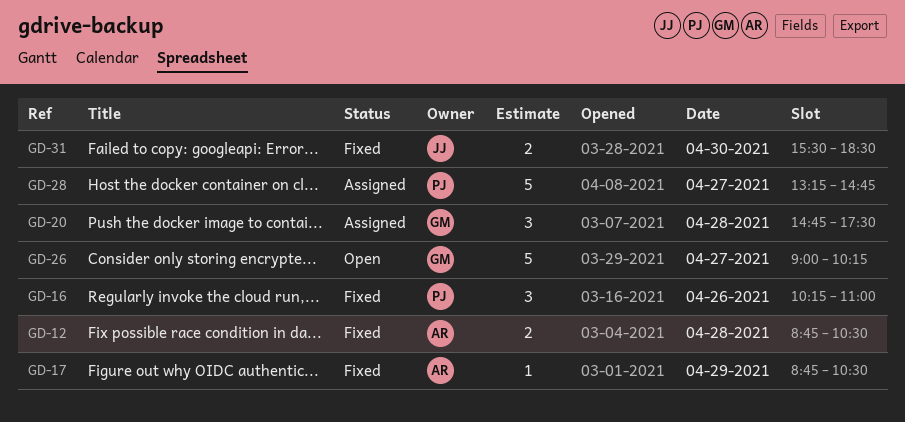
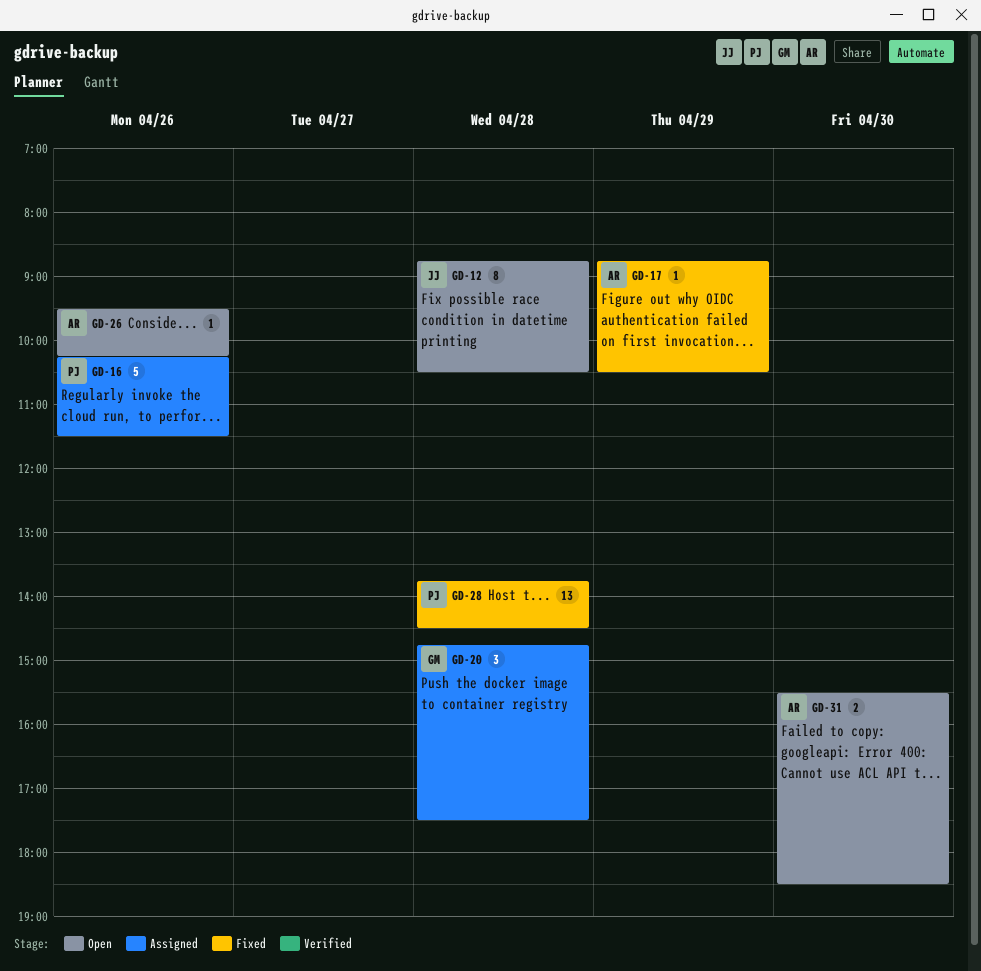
GD-12, status: Fixed -> Open
GD-12, owner: AR -> JJ
GD-12, estimate: 2 -> 8
GD-16, status: Fixed -> Assigned
GD-16, estimate: 3 -> 5
GD-16, ends: 11:00 -> 11:30
GD-26, owner: GM -> AR
GD-26, estimate: 5 -> 1
GD-26, day: Apr 27 -> Apr 26
GD-26, begins: 09:00 -> 09:30
GD-28, status: Assigned -> Fixed
GD-28, estimate: 5 -> 13
GD-28, day: Apr 27 -> Apr 28
GD-28, begins: 13:15 -> 13:45
GD-28, ends: 14:45 -> 14:30
GD-31, status: Fixed -> Open
GD-31, owner: JJ -> AR

